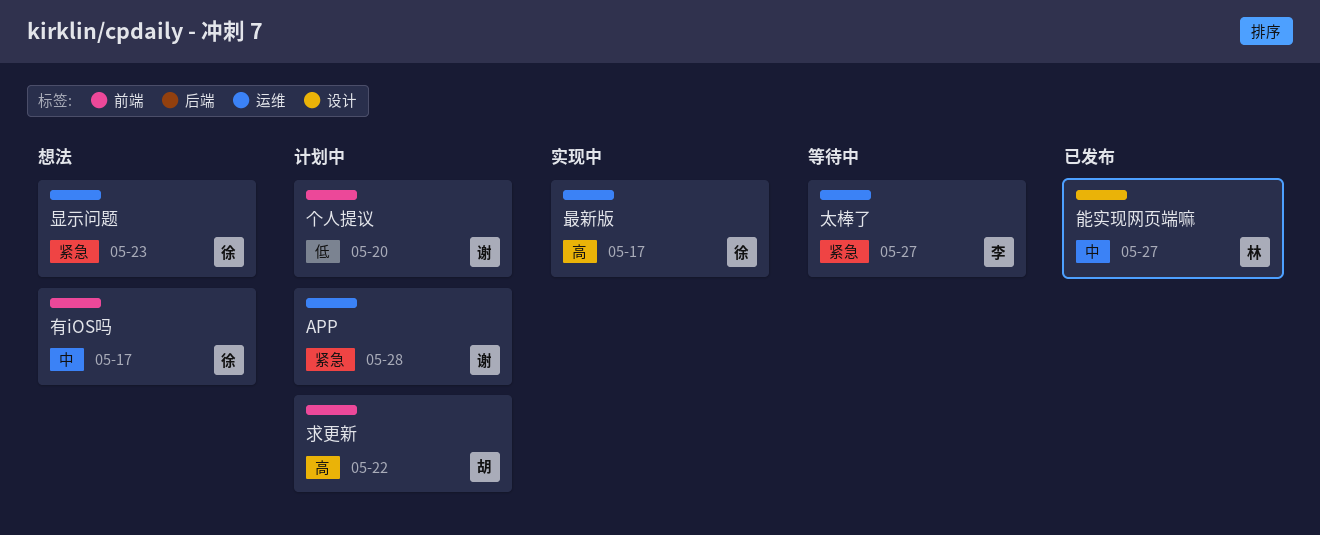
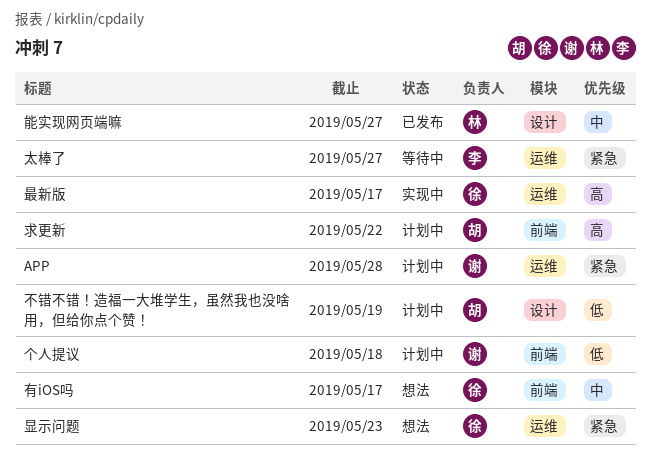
不错不错！造福一大堆学生，虽然我也没啥用，但给你点个赞！: none -> present
个人提议, due: May 20 -> May 18

